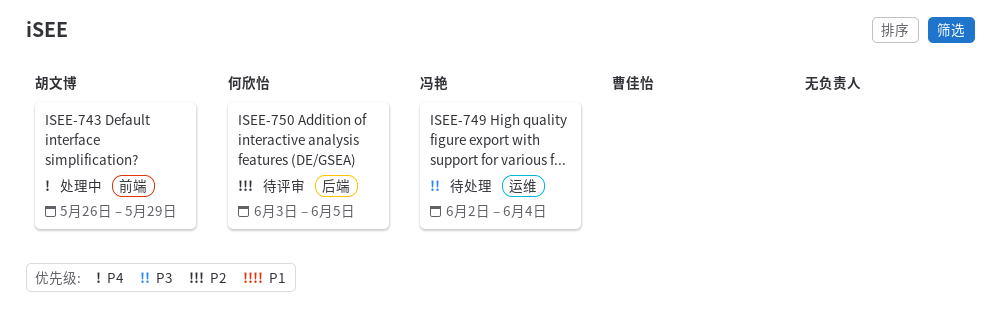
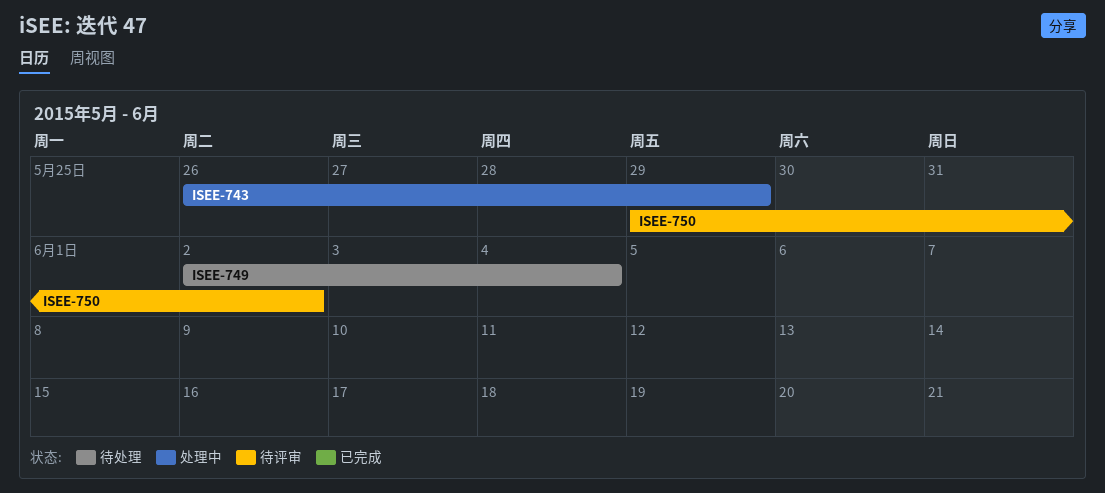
ISEE-750, start: Jun 3 -> May 29
ISEE-750, due: Jun 5 -> Jun 2

